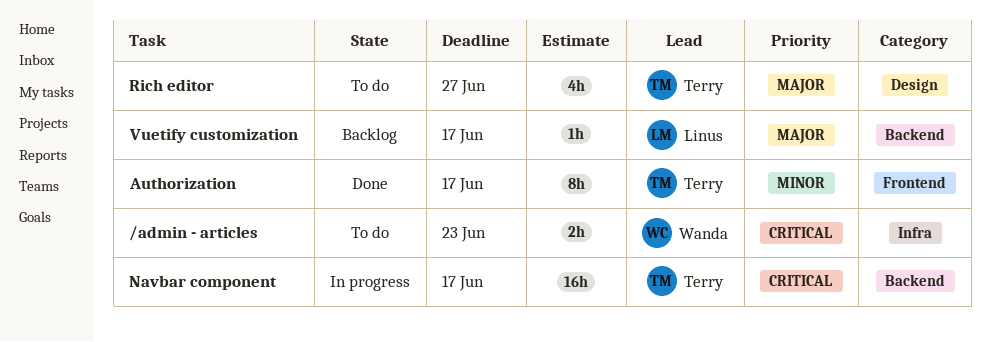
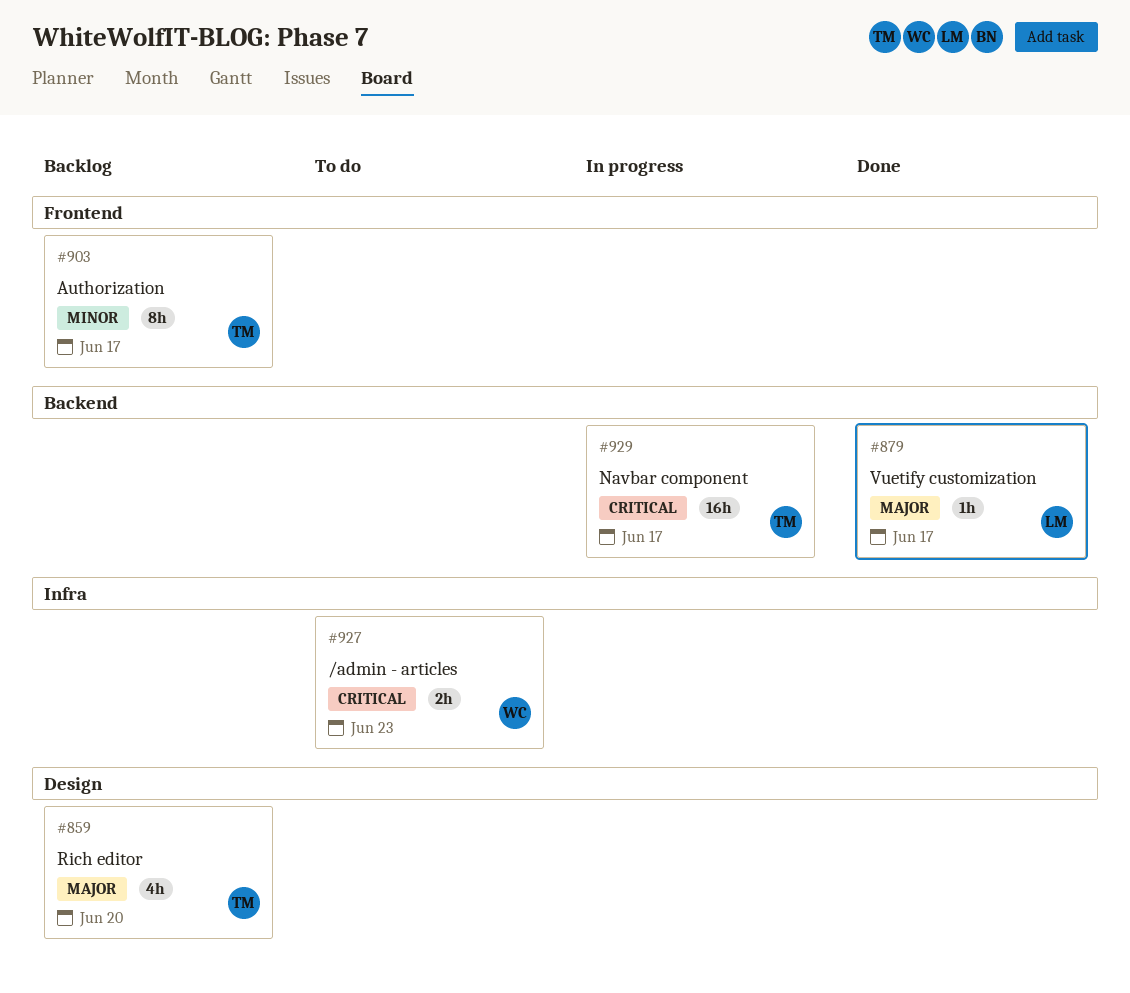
Authorization, status: Done -> Backlog
Rich editor, status: To do -> Backlog
Rich editor, due: Jun 27 -> Jun 20
Vuetify customization, status: Backlog -> Done

